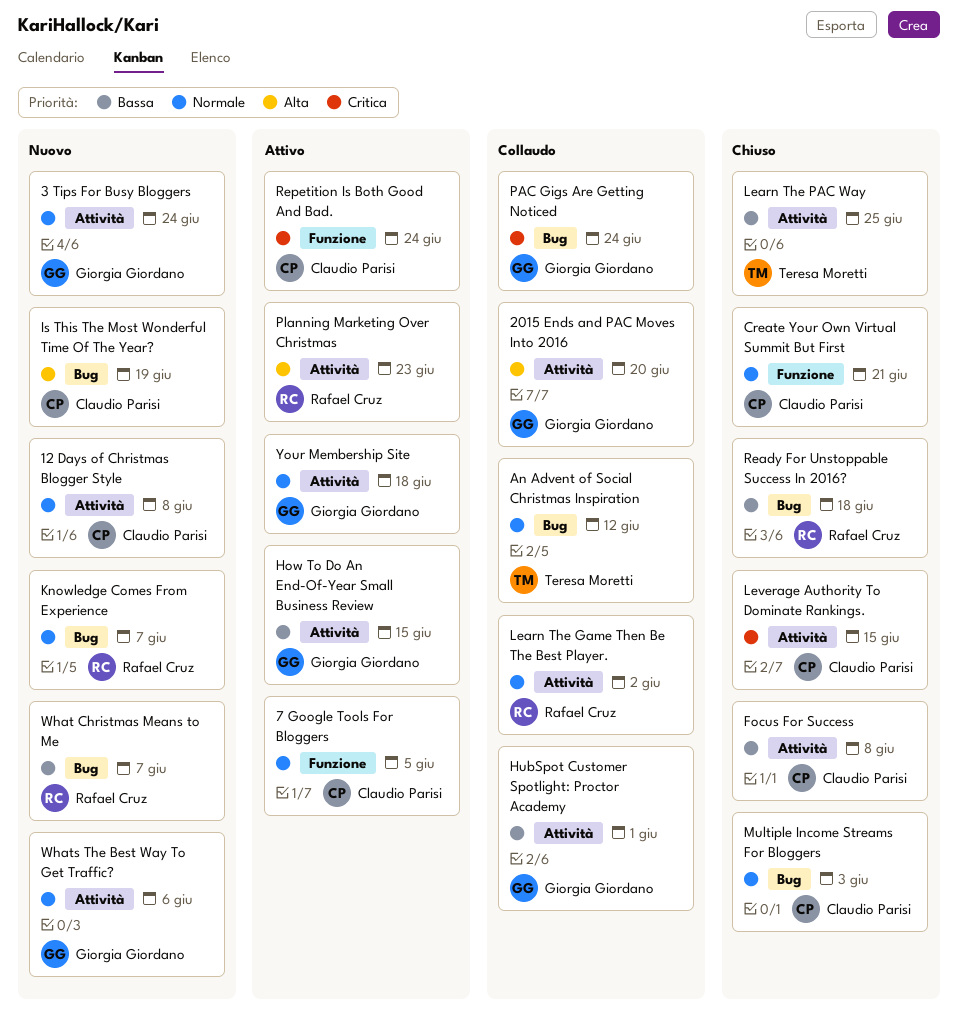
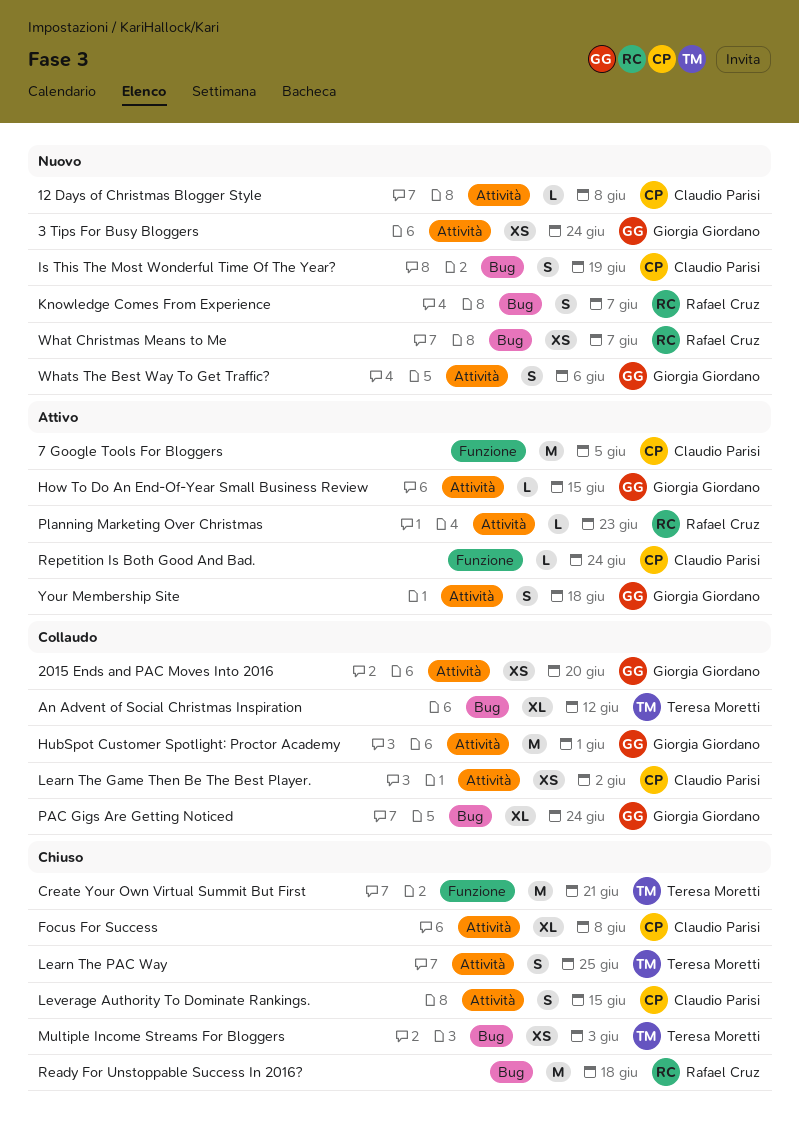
Create Your Own Virtual Summit But First, owner: Claudio Parisi -> Teresa Moretti
Learn The Game Then Be The Best Player., owner: Rafael Cruz -> Claudio Parisi
Multiple Income Streams For Bloggers, owner: Claudio Parisi -> Teresa Moretti

